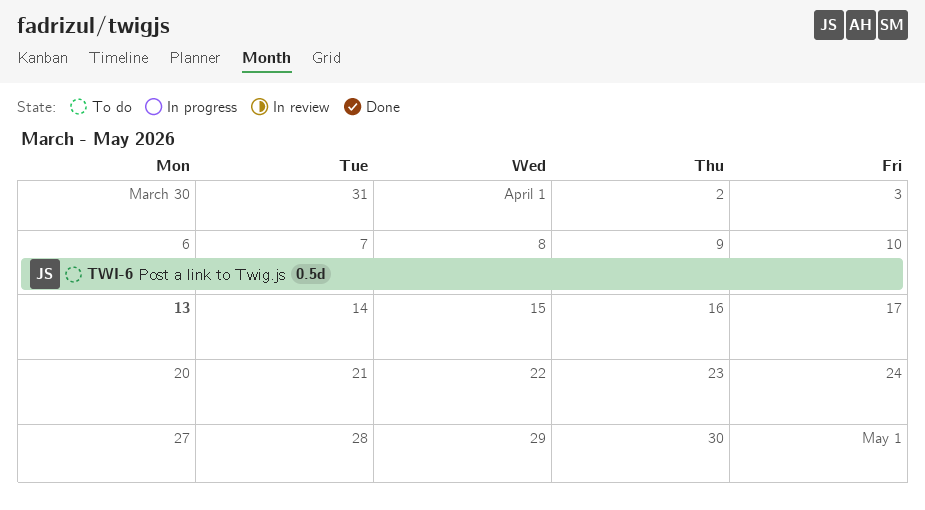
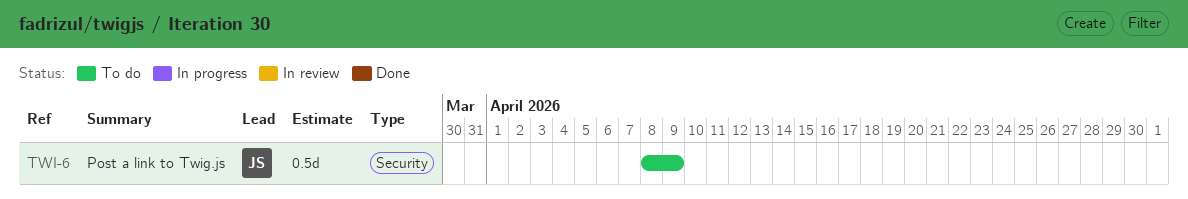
TWI-6, start: Apr 6 -> Apr 8
TWI-6, due: Apr 10 -> Apr 9

